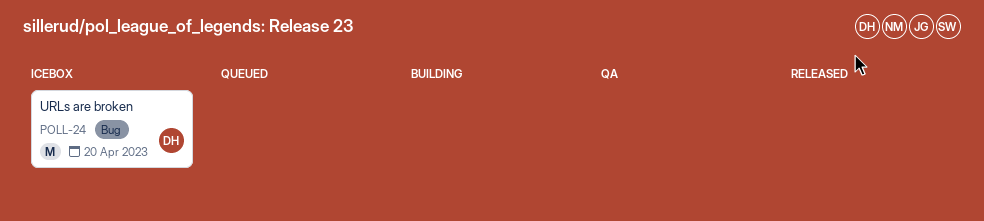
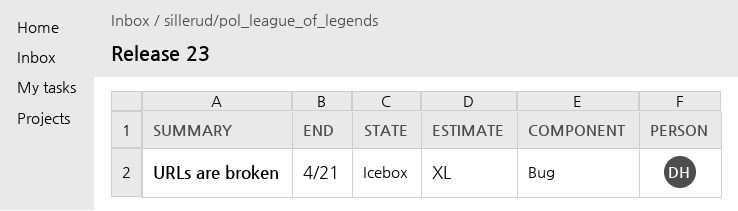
URLs are broken, estimate: M -> XL
URLs are broken, due: Apr 20 -> Apr 21

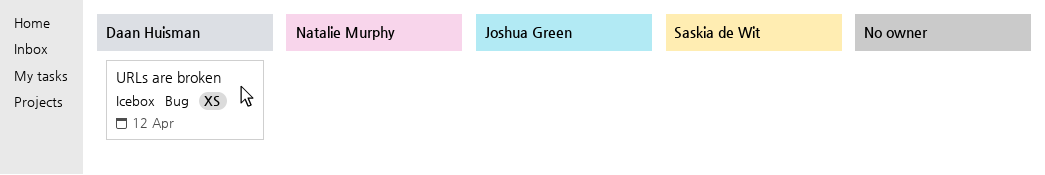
URLs are broken, estimate: XL -> XS
URLs are broken, due: Apr 21 -> Apr 12

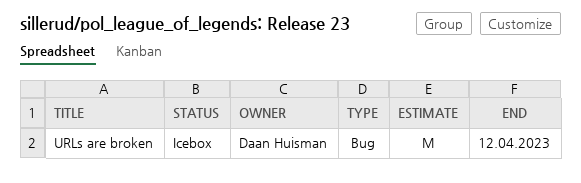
URLs are broken, estimate: XS -> M

